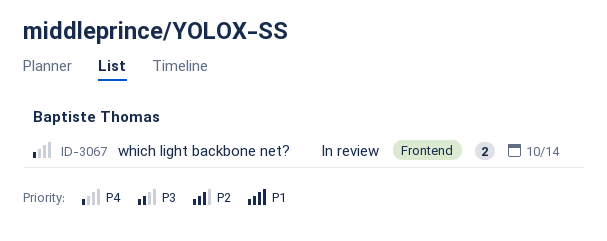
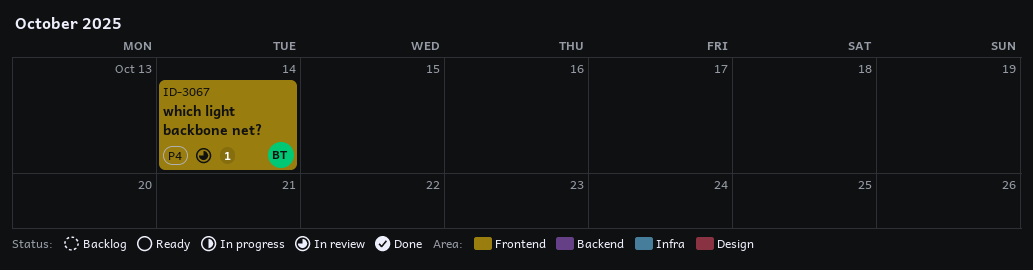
ID-3067, estimate: 2 -> 1

